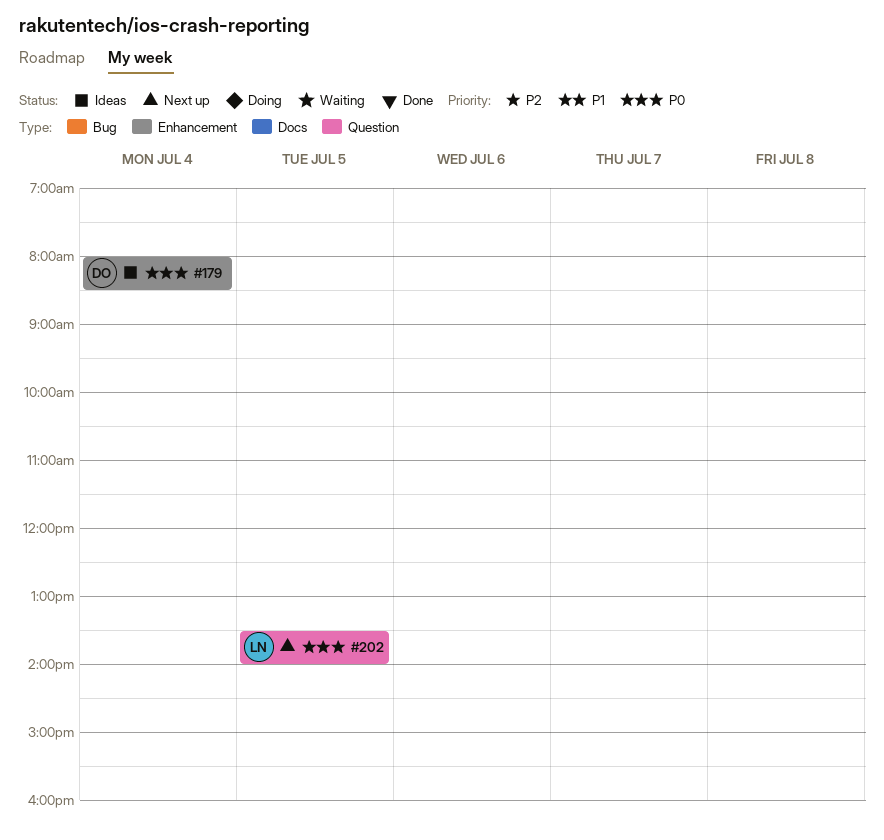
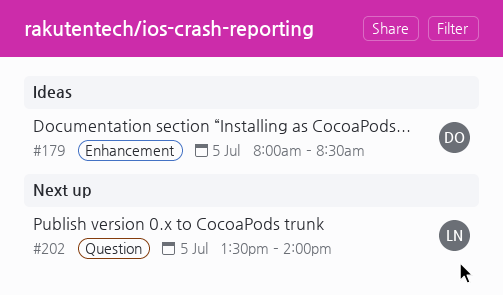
#179, day: Jul 4 -> Jul 5

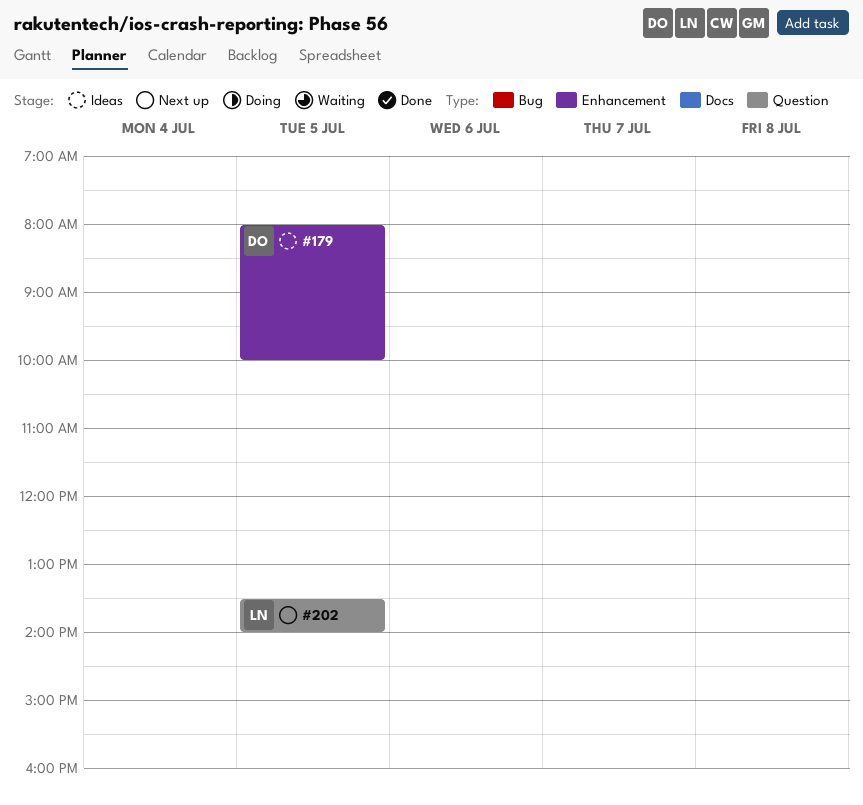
#179, ends: 08:30 -> 10:00

